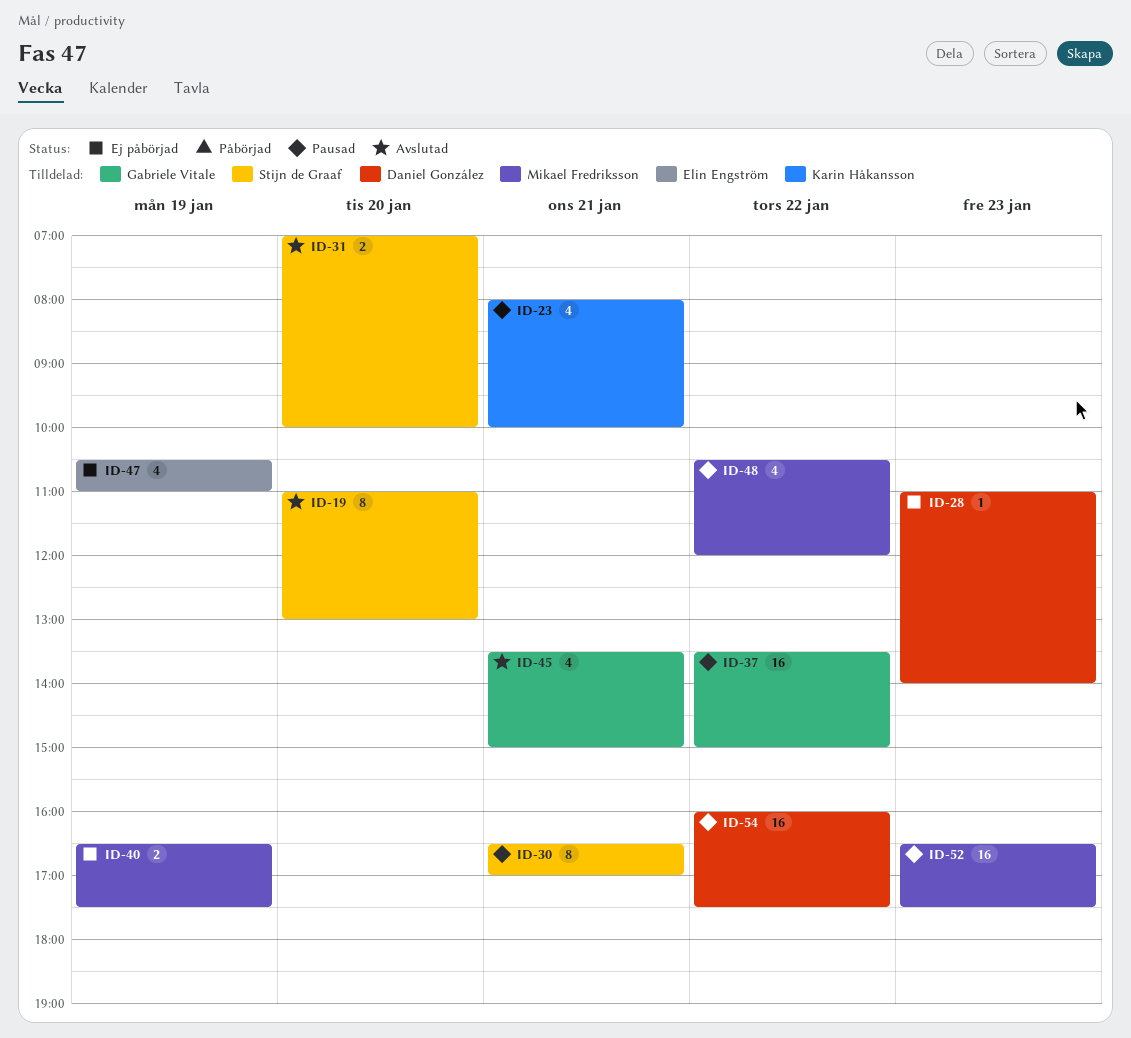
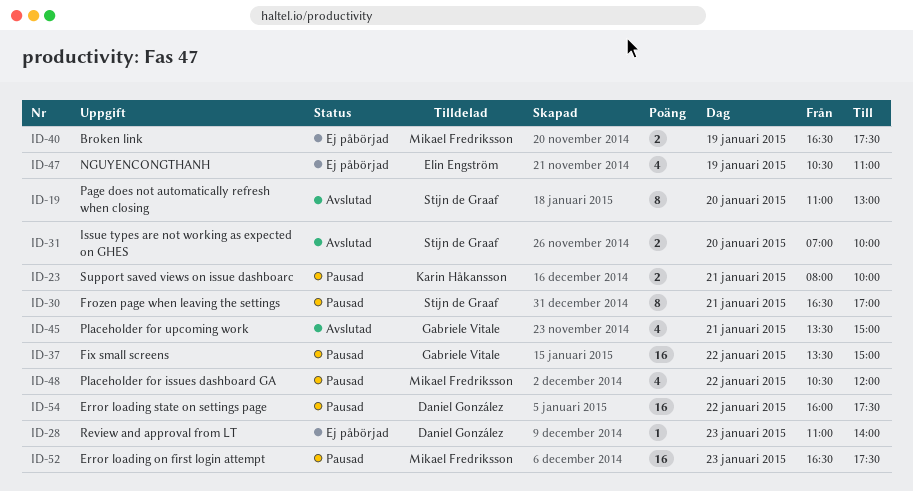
ID-23, estimate: 4 -> 2

